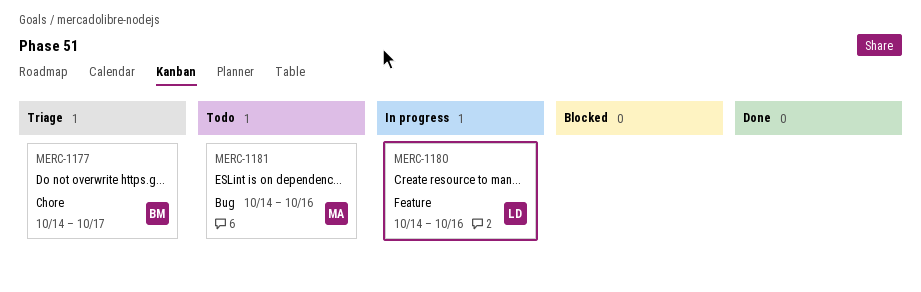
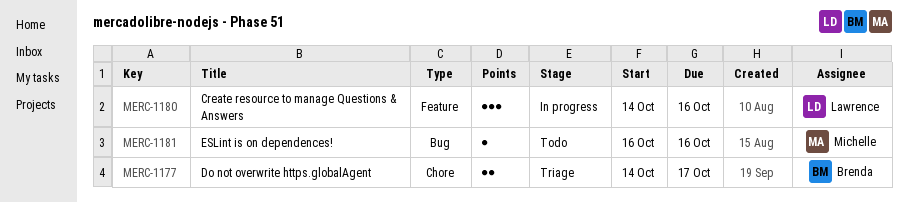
MERC-1181, start: Oct 14 -> Oct 16

